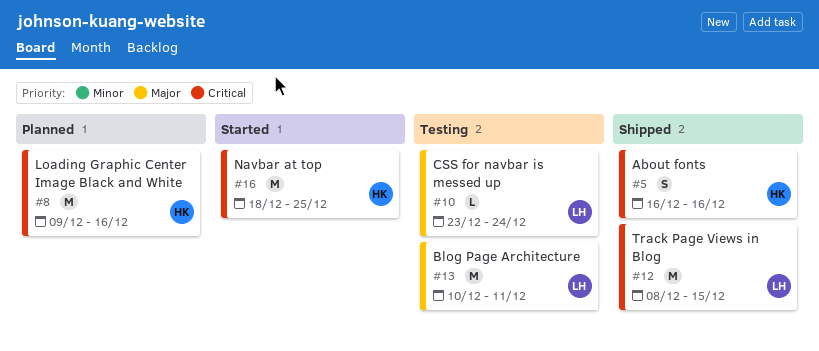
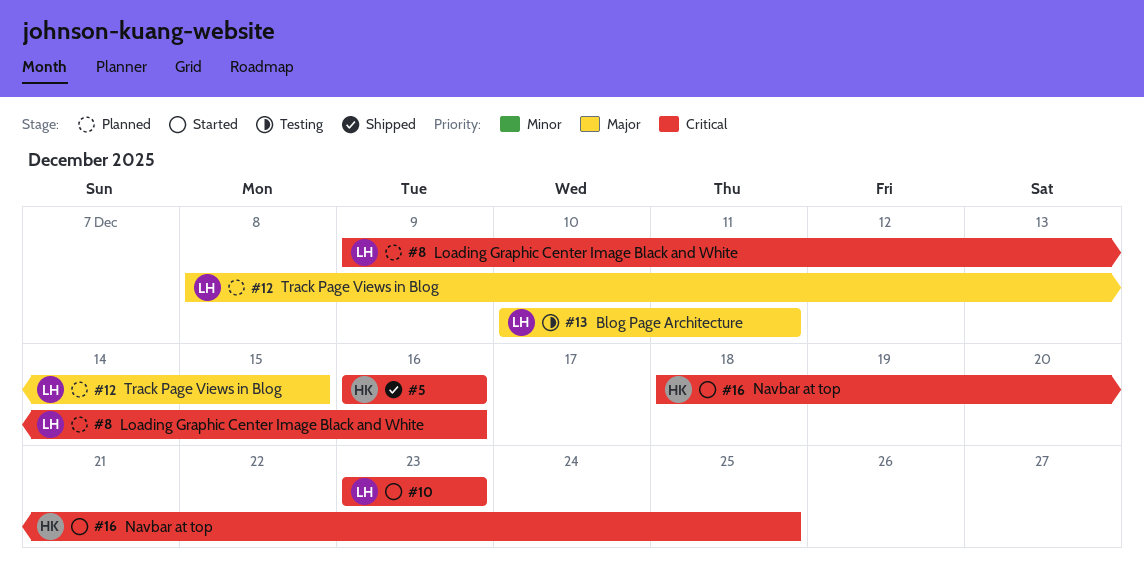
#8, owner: HK -> LH
#10, status: Testing -> Started
#10, priority: Major -> Critical
#10, due: Dec 24 -> Dec 23
#12, status: Shipped -> Planned
#12, priority: Critical -> Major

